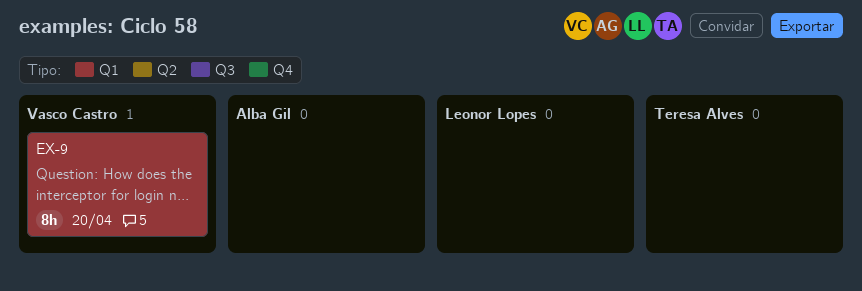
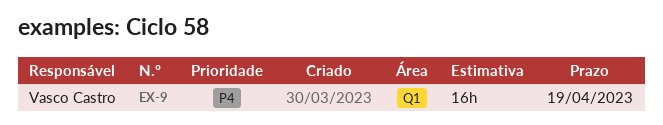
EX-9, estimate: 8h -> 16h
EX-9, due: Apr 20 -> Apr 19

